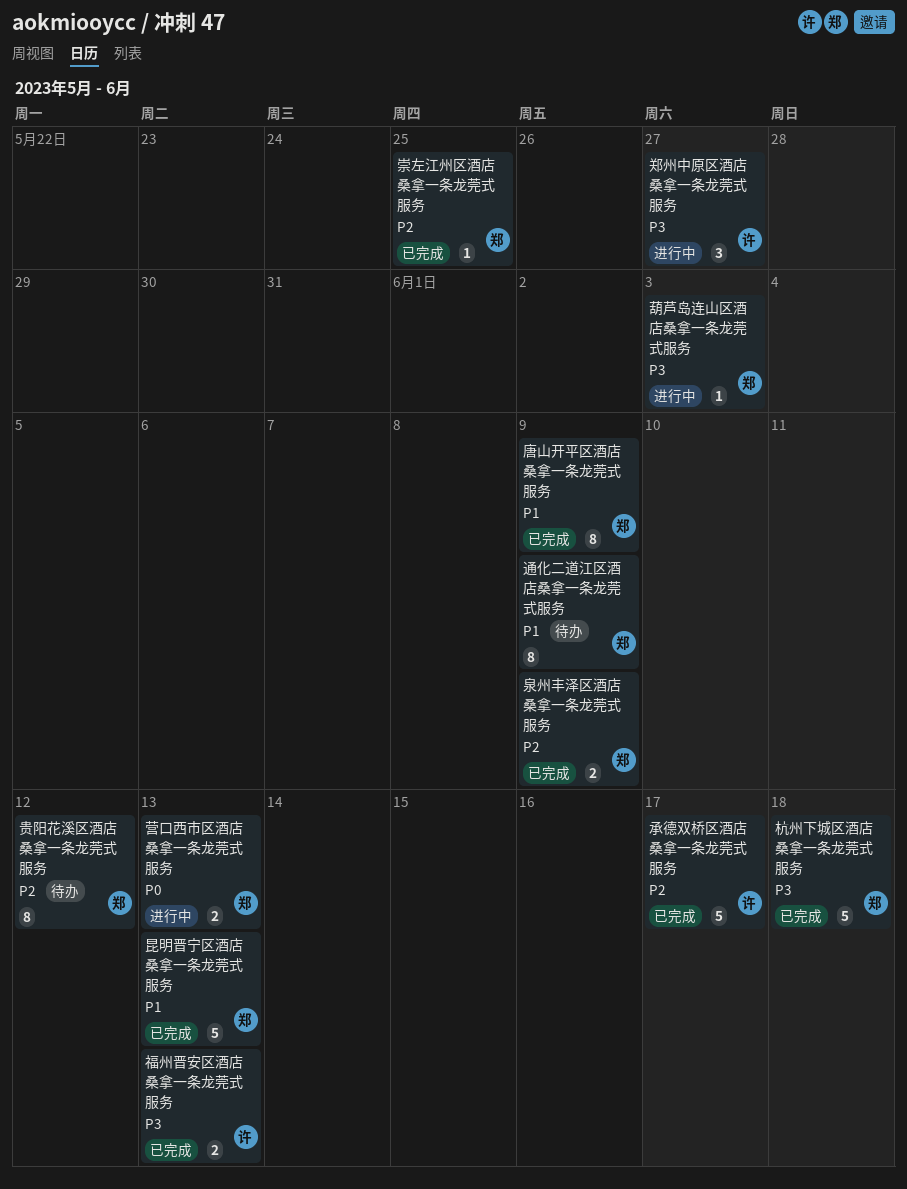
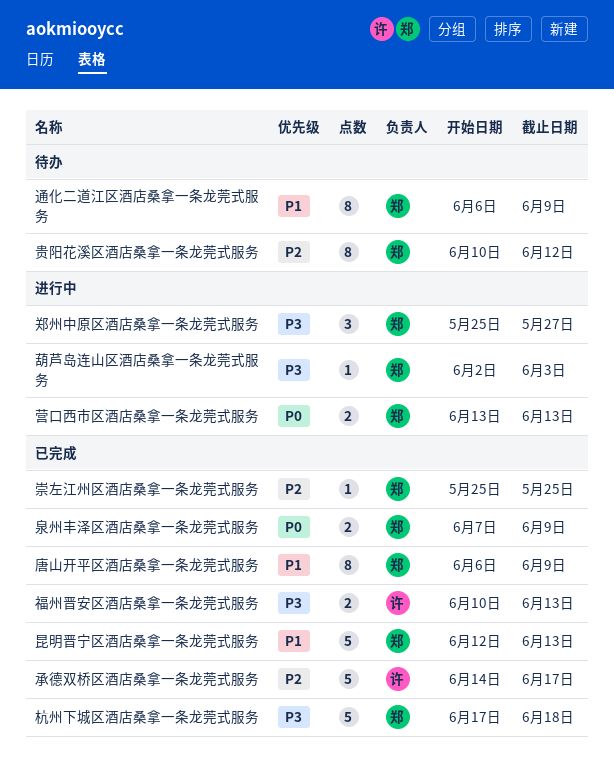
泉州丰泽区酒店桑拿一条龙莞式服务, priority: P2 -> P0
郑州中原区酒店桑拿一条龙莞式服务, owner: 许 -> 郑

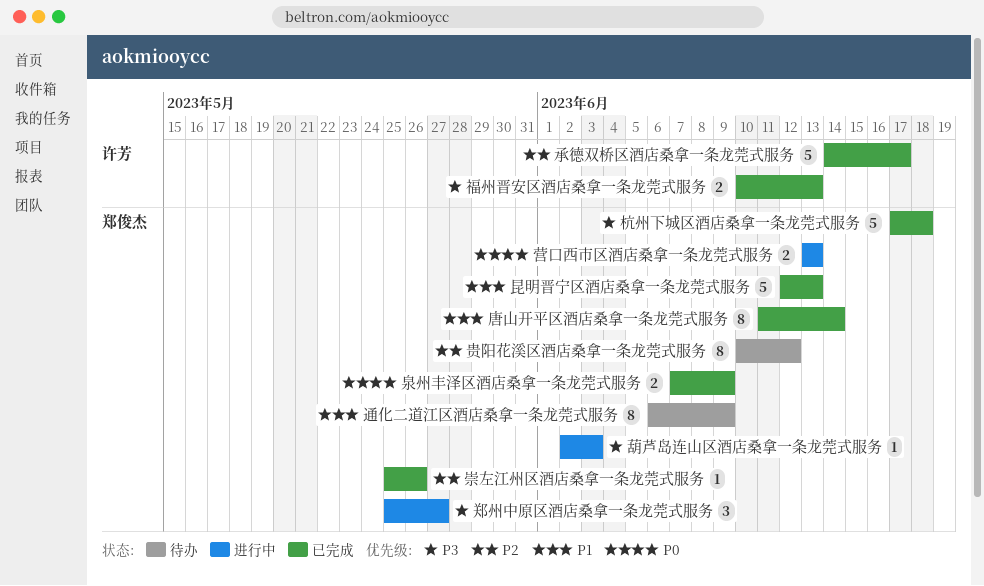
唐山开平区酒店桑拿一条龙莞式服务, start: Jun 6 -> Jun 11
唐山开平区酒店桑拿一条龙莞式服务, due: Jun 9 -> Jun 14
崇左江州区酒店桑拿一条龙莞式服务, due: May 25 -> May 26

